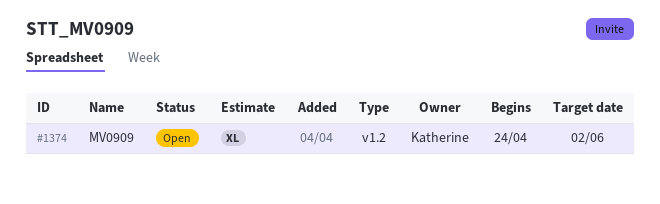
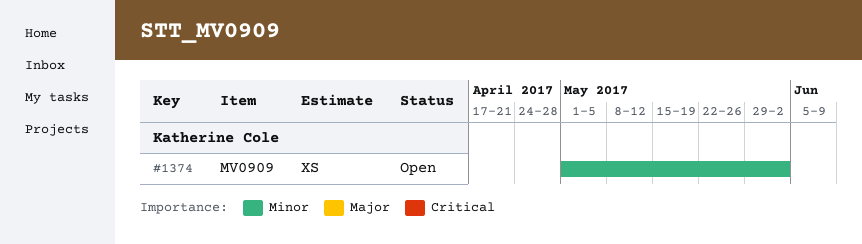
#1374, estimate: XL -> XS
#1374, start: Apr 24 -> May 1

